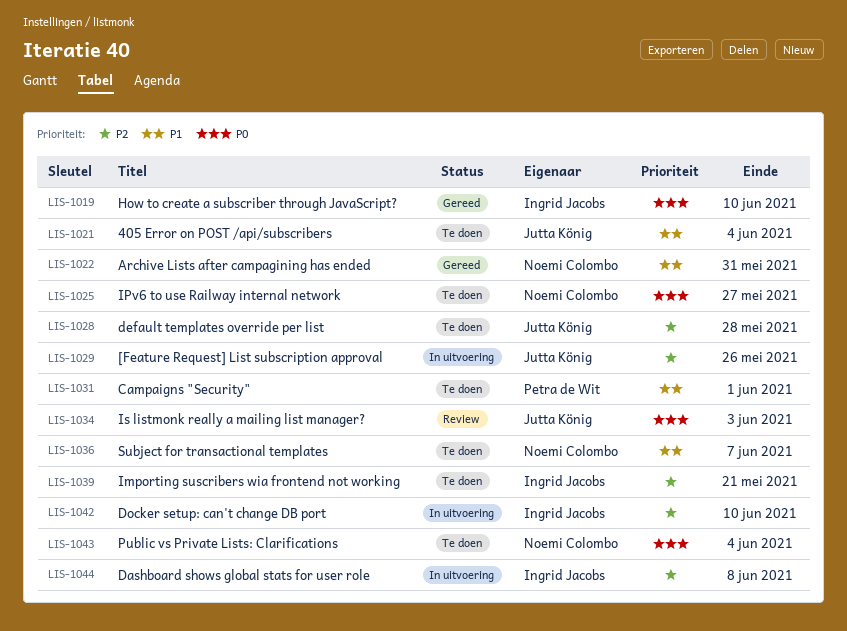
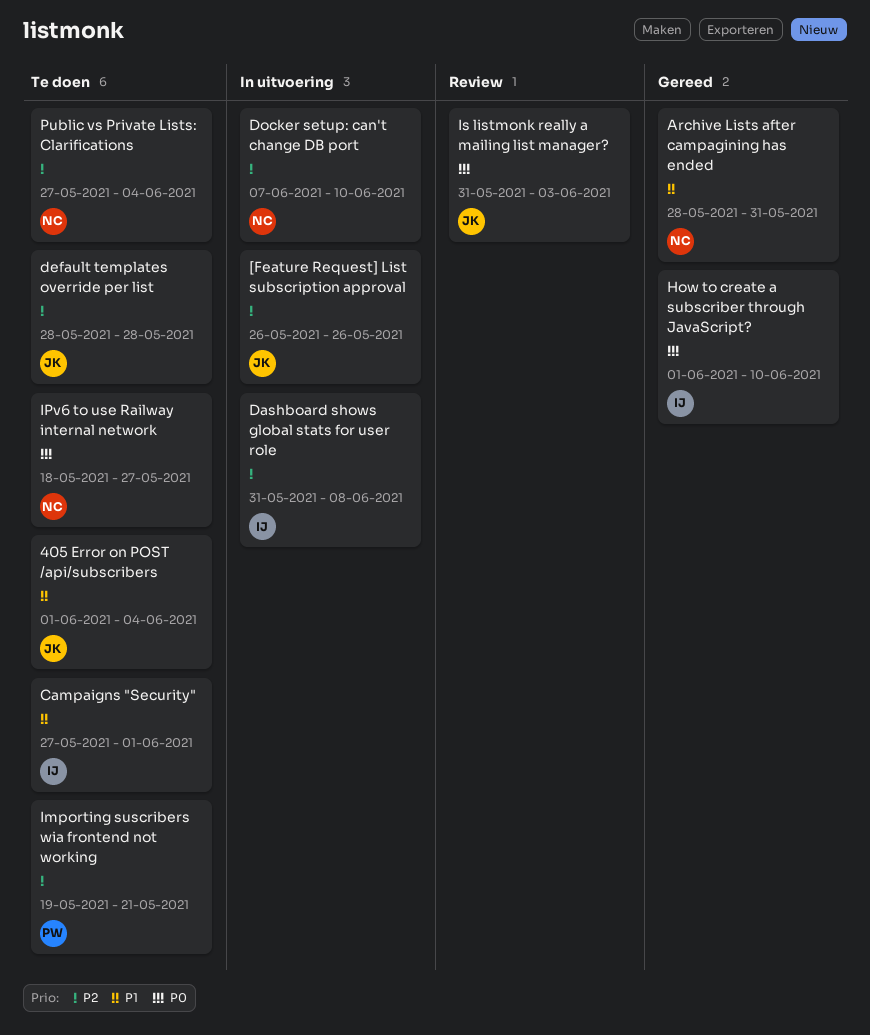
Campaigns "Security", owner: Petra de Wit -> Ingrid Jacobs
Docker setup: can't change DB port, owner: Ingrid Jacobs -> Noemi Colombo
Importing suscribers wia frontend not working, owner: Ingrid Jacobs -> Petra de Wit
Public vs Private Lists: Clarifications, priority: P0 -> P2
Subject for transactional templates: present -> none

